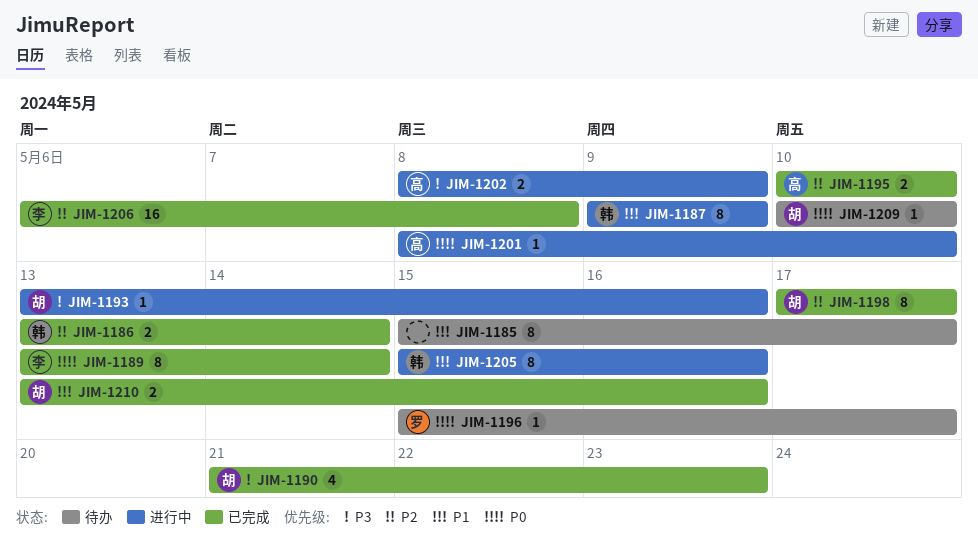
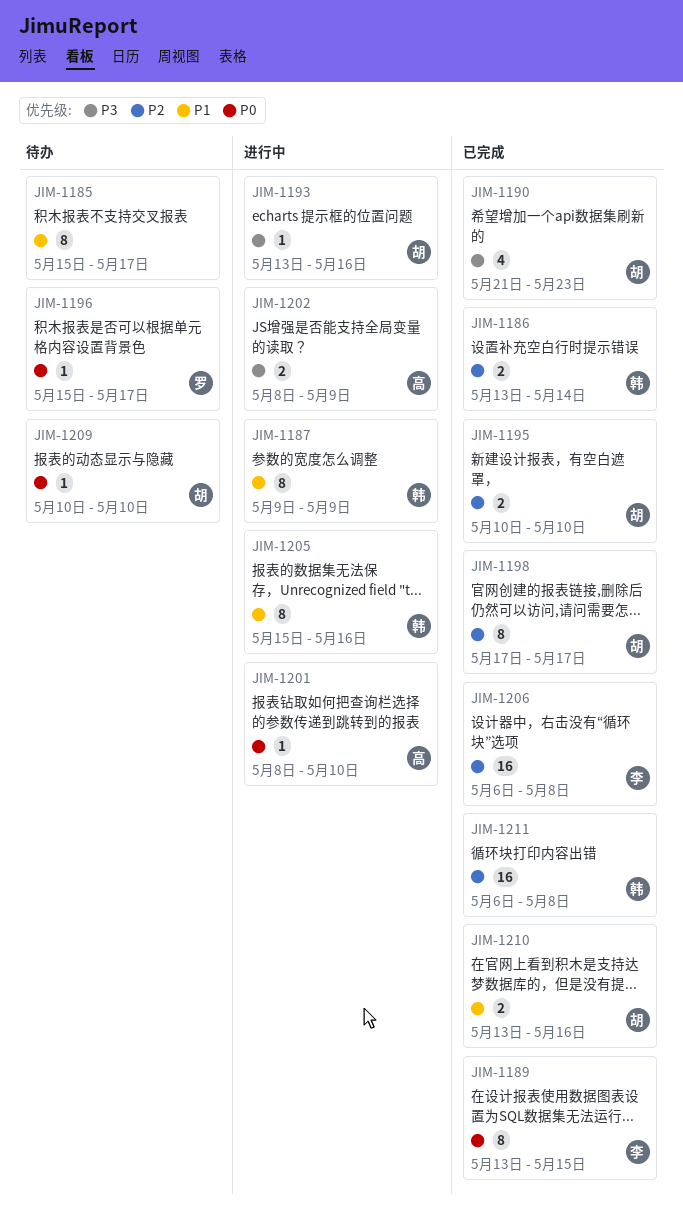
JIM-1189, due: May 14 -> May 15
JIM-1195, owner: 高 -> 胡
JIM-1211: none -> present

